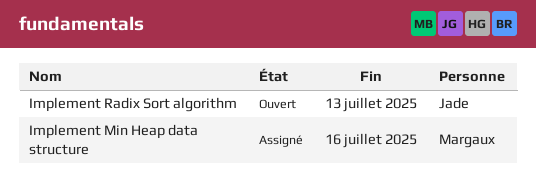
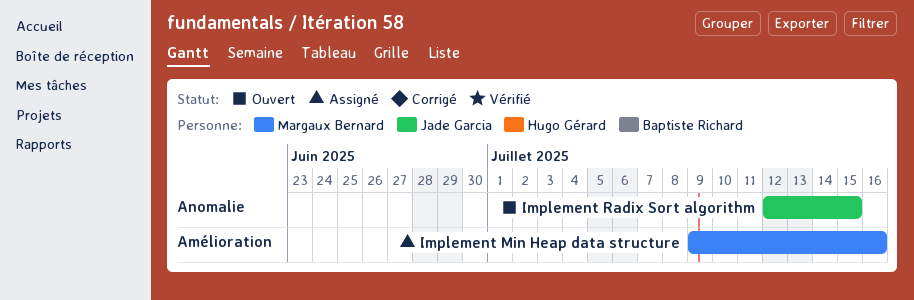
Implement Radix Sort algorithm, due: Jul 13 -> Jul 15

